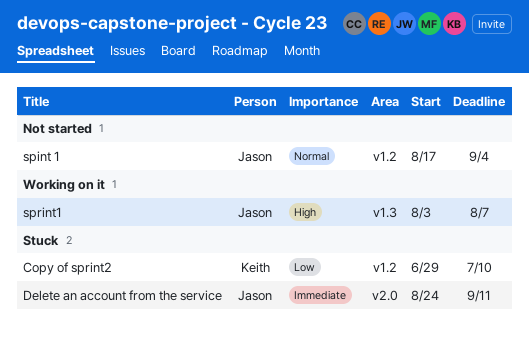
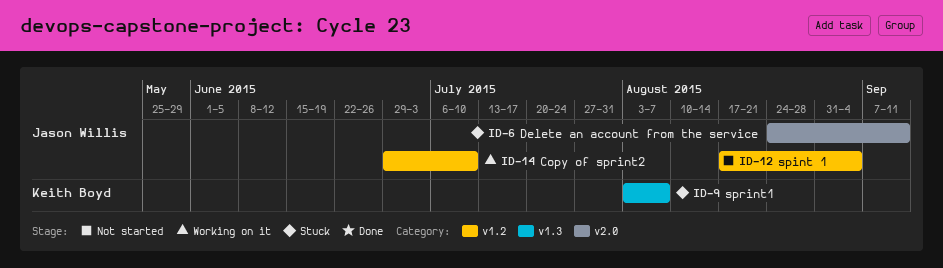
Copy of sprint2, status: Stuck -> Working on it
Copy of sprint2, owner: Keith Boyd -> Jason Willis
sprint1, status: Working on it -> Stuck
sprint1, owner: Jason Willis -> Keith Boyd

